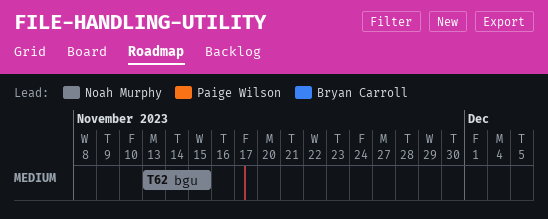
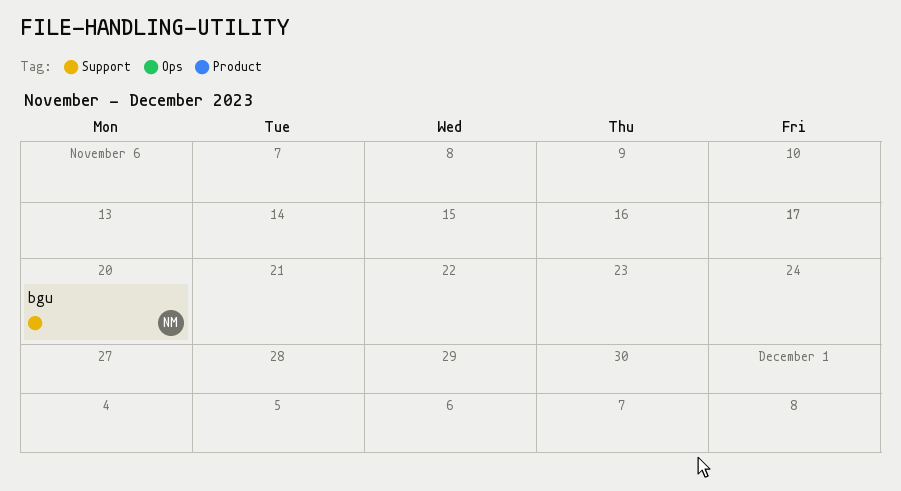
bgu, due: Nov 15 -> Nov 20

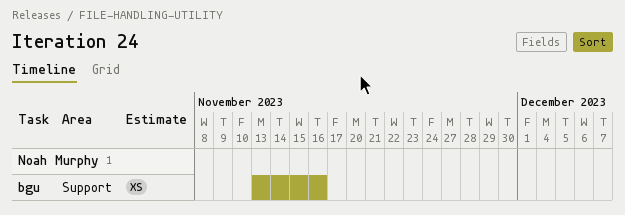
bgu, due: Nov 20 -> Nov 16

